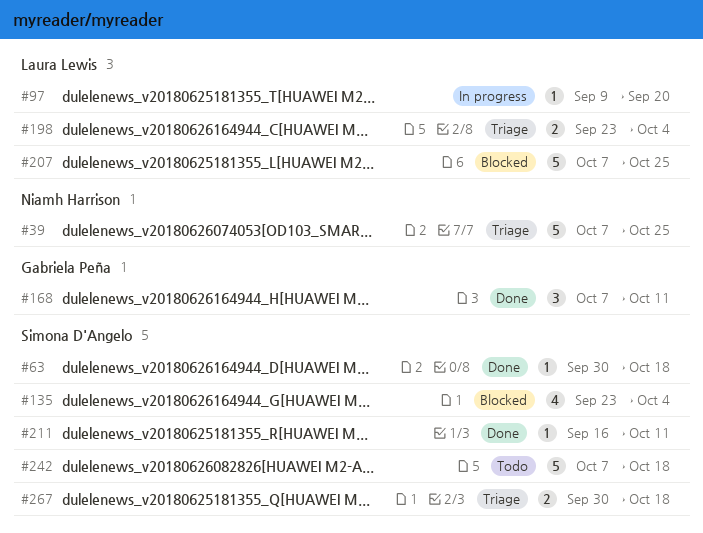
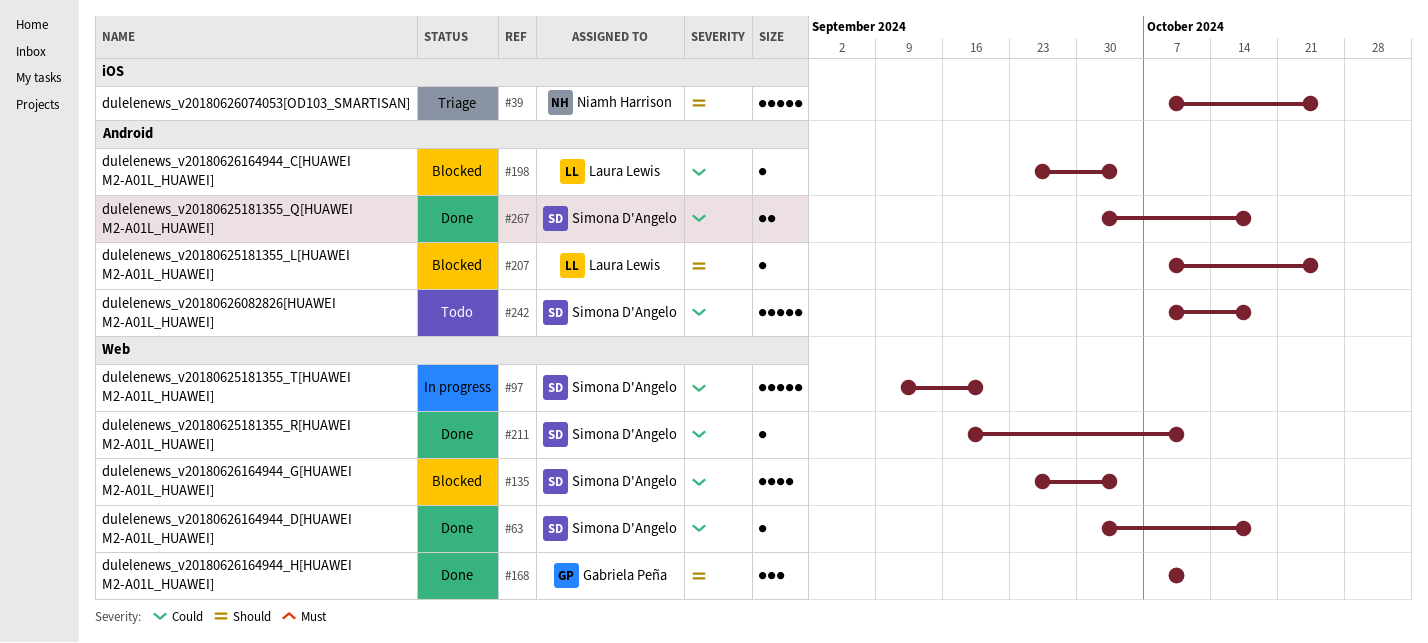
#97, owner: Laura Lewis -> Simona D'Angelo
#97, estimate: 1 -> 5
#198, status: Triage -> Blocked
#198, estimate: 2 -> 1
#207, estimate: 5 -> 1
#267, status: Triage -> Done

